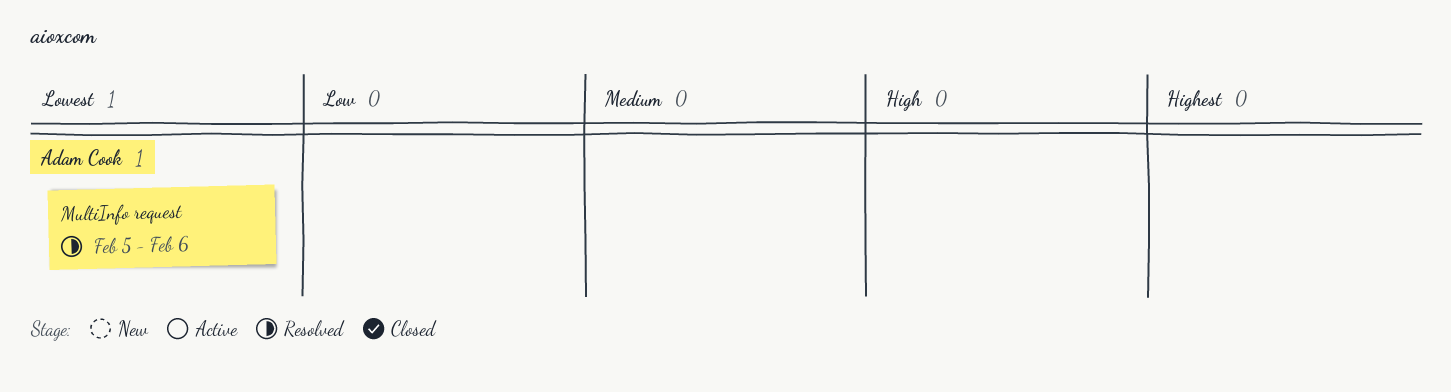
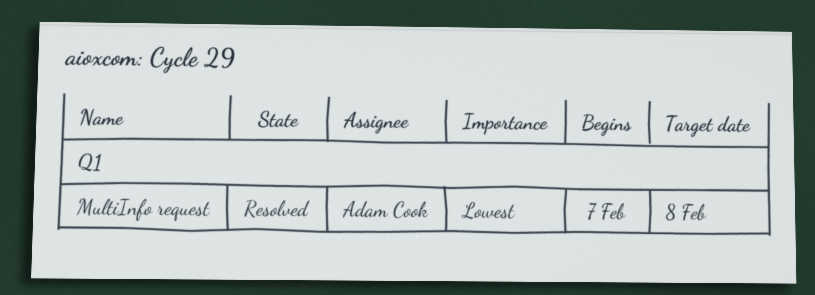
MultiInfo request, start: Feb 5 -> Feb 7
MultiInfo request, due: Feb 6 -> Feb 8

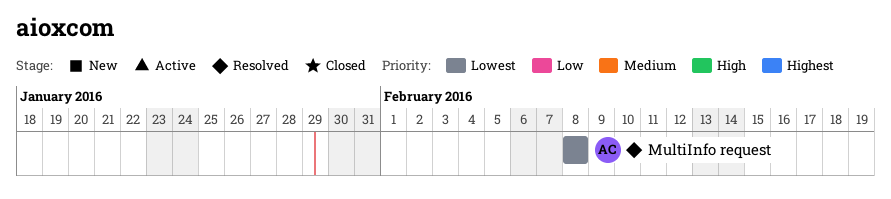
MultiInfo request, start: Feb 7 -> Feb 8

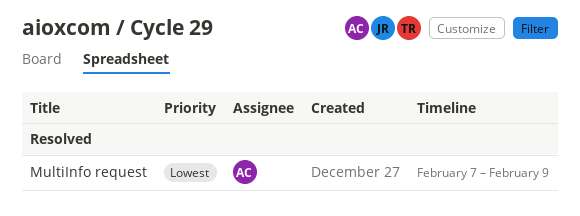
MultiInfo request, start: Feb 8 -> Feb 7
MultiInfo request, due: Feb 8 -> Feb 9

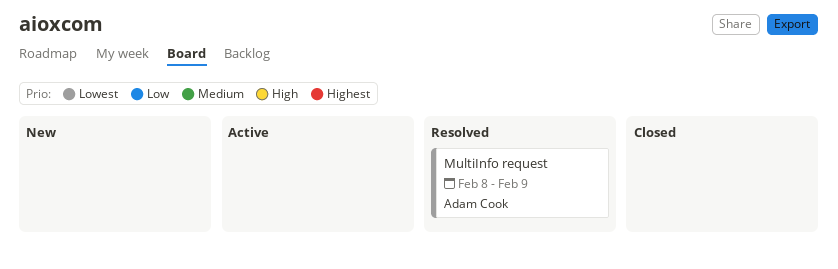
MultiInfo request, start: Feb 7 -> Feb 8

